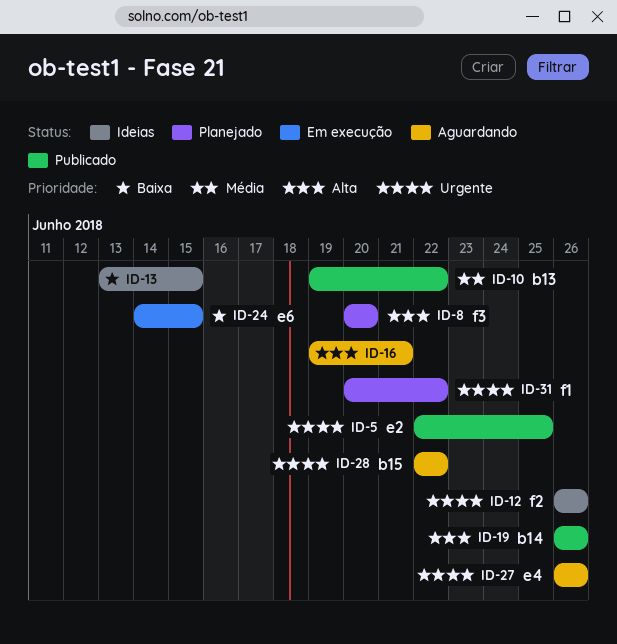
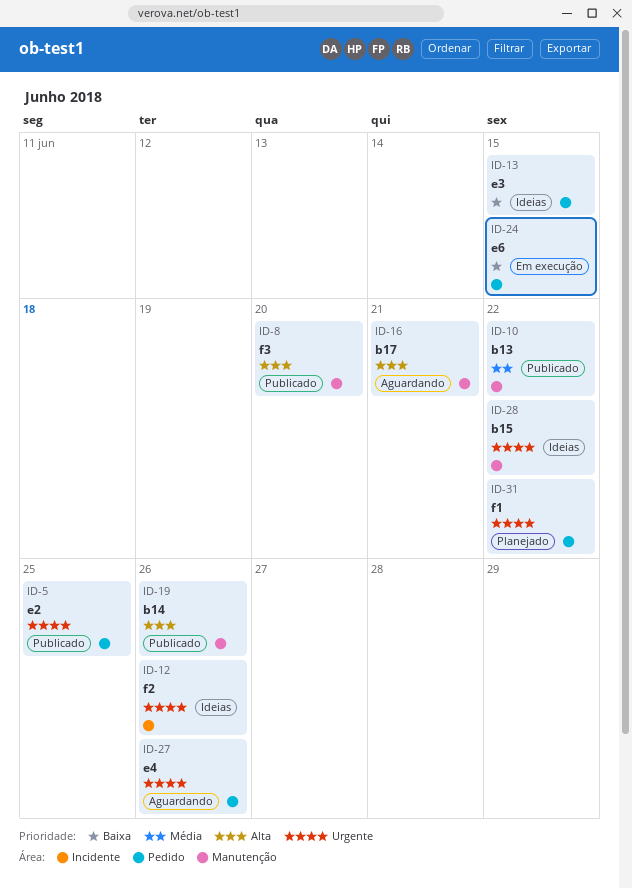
ID-8, status: Planejado -> Publicado
ID-28, status: Aguardando -> Ideias

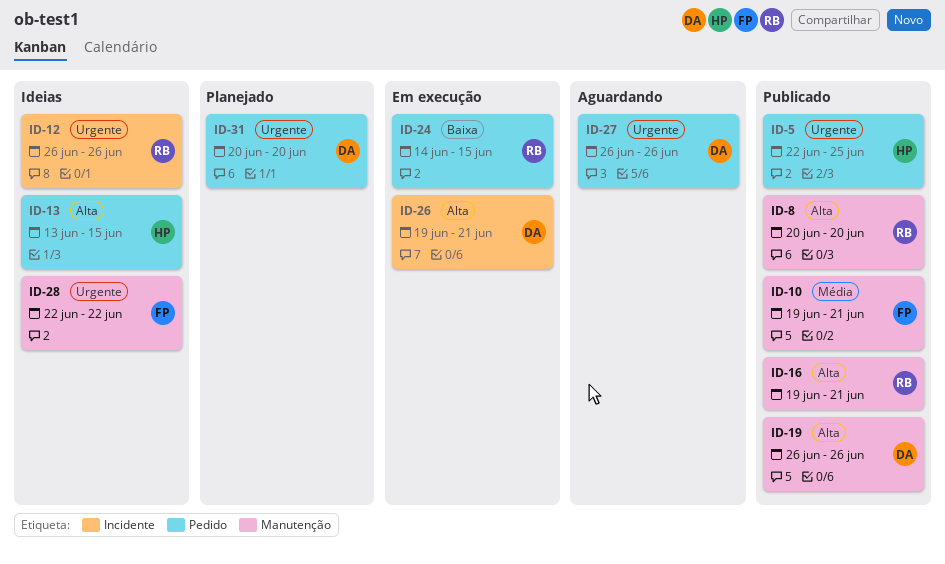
ID-10, due: Jun 22 -> Jun 21
ID-13, priority: Baixa -> Alta
ID-16, status: Aguardando -> Publicado
ID-26: none -> present
ID-31, due: Jun 22 -> Jun 20

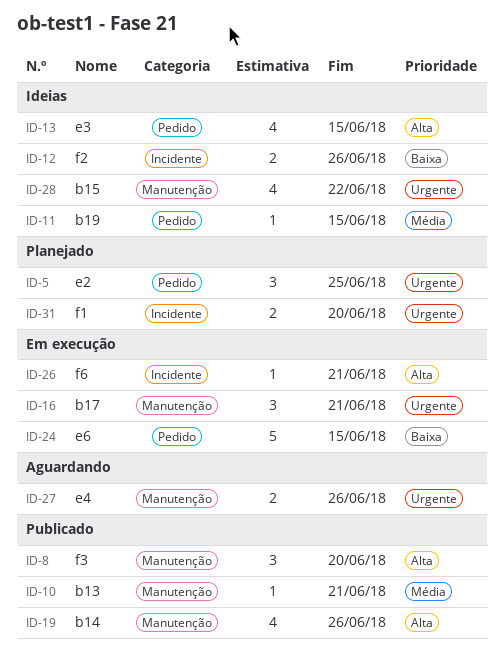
ID-5, status: Publicado -> Planejado
ID-11: none -> present
ID-12, priority: Urgente -> Baixa
ID-16, status: Publicado -> Em execução
ID-16, priority: Alta -> Urgente
ID-27, label: Pedido -> Manutenção
ID-31, label: Pedido -> Incidente

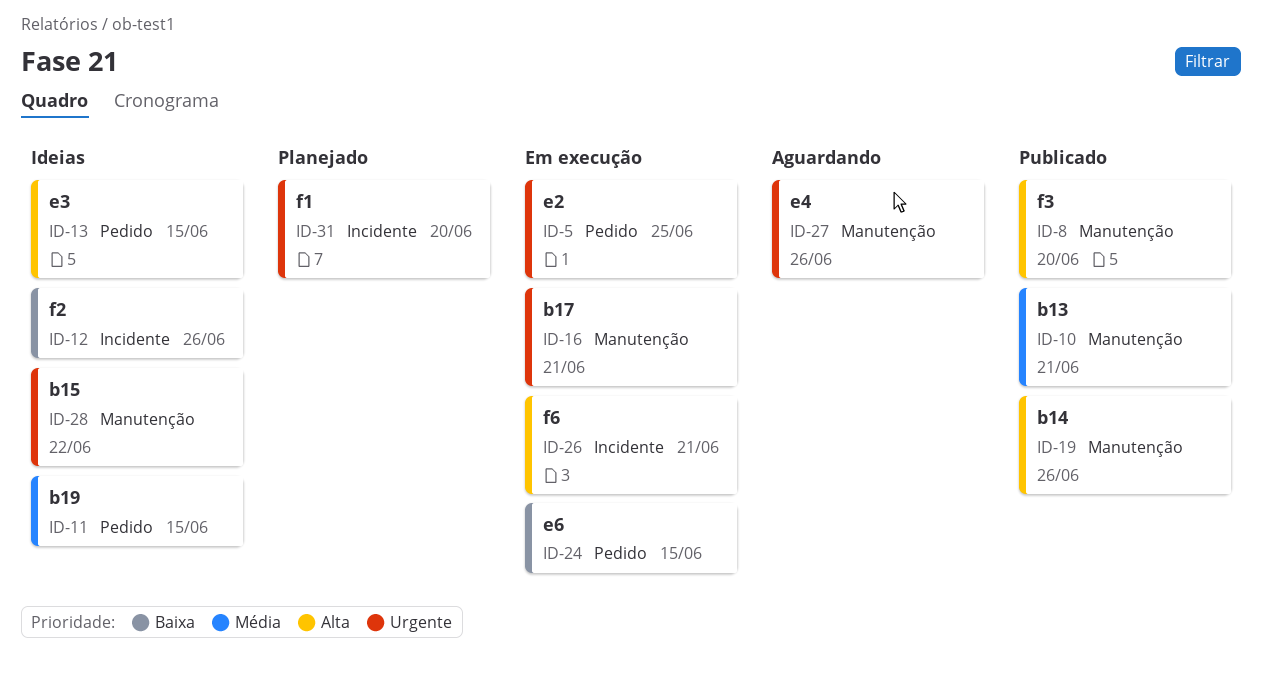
ID-5, status: Planejado -> Em execução

